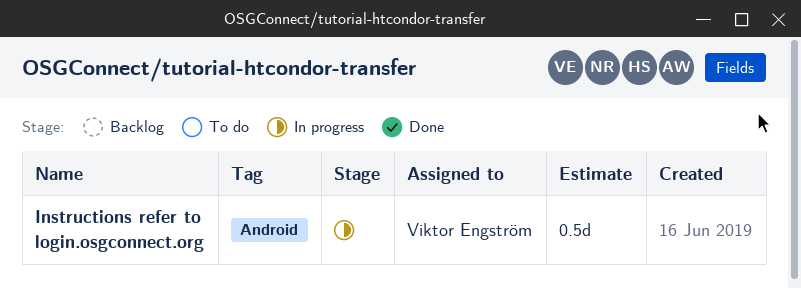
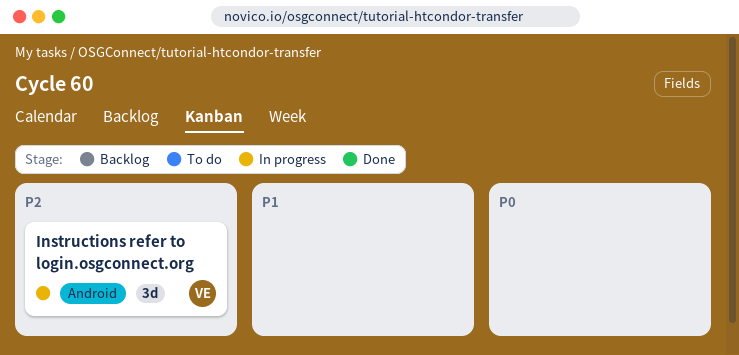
Instructions refer to login.osgconnect.org, estimate: 0.5d -> 3d

